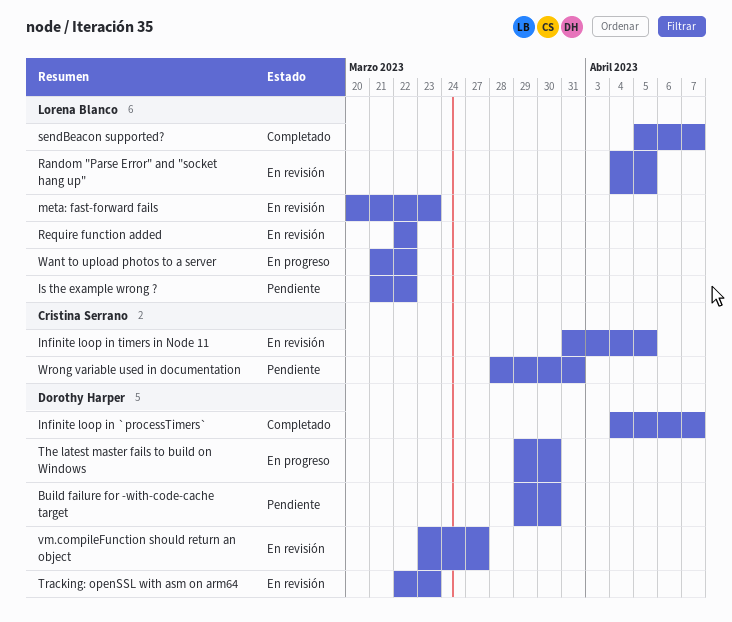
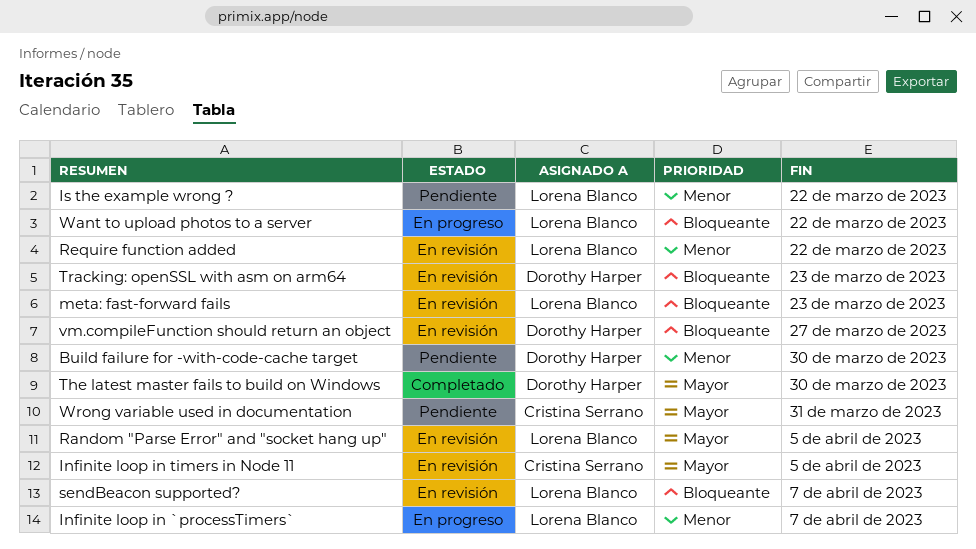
Infinite loop in `processTimers`, status: Completado -> En progreso
Infinite loop in `processTimers`, owner: Dorothy Harper -> Lorena Blanco
sendBeacon supported?, status: Completado -> En revisión
The latest master fails to build on Windows, status: En progreso -> Completado

